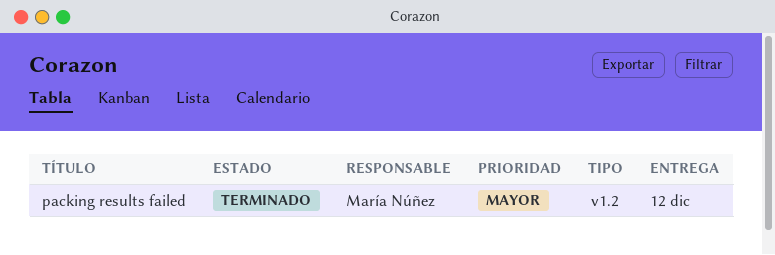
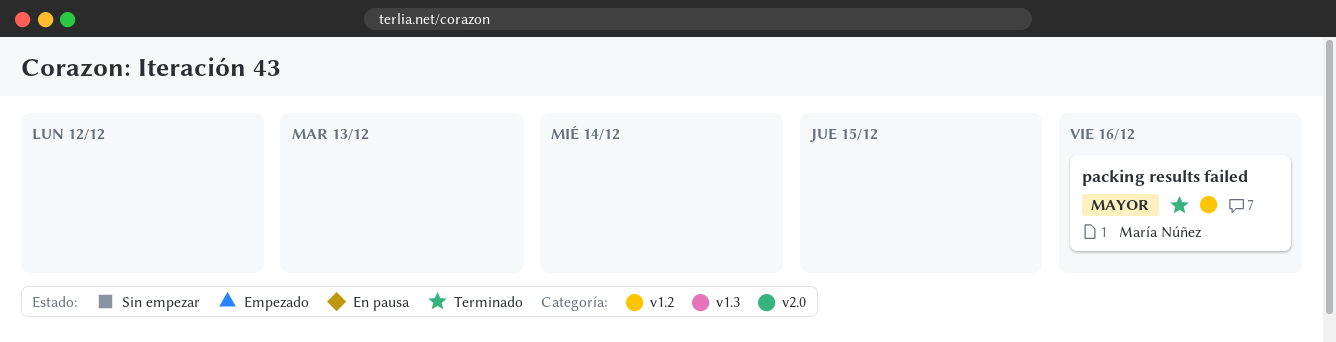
packing results failed, due: Dec 12 -> Dec 16

